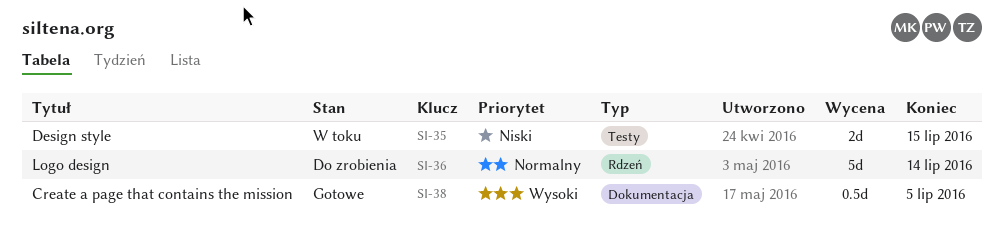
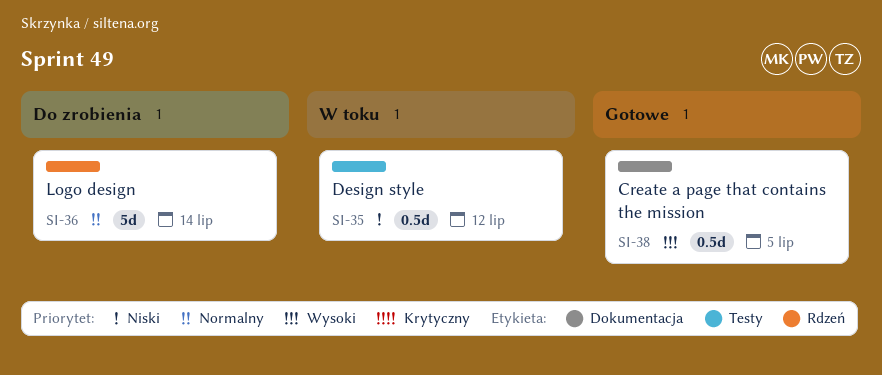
SI-35, estimate: 2d -> 0.5d
SI-35, due: Jul 15 -> Jul 12

